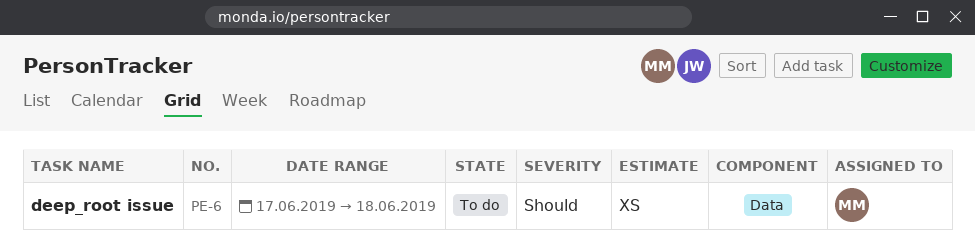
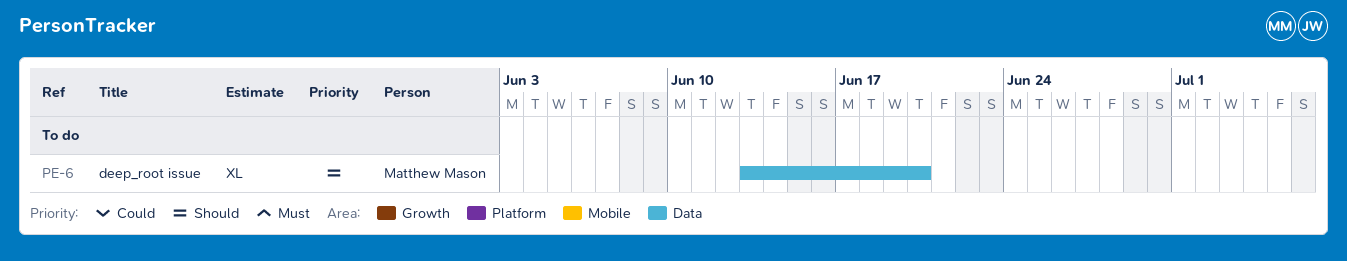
PE-6, estimate: XS -> XL
PE-6, start: Jun 17 -> Jun 13
PE-6, due: Jun 18 -> Jun 20

